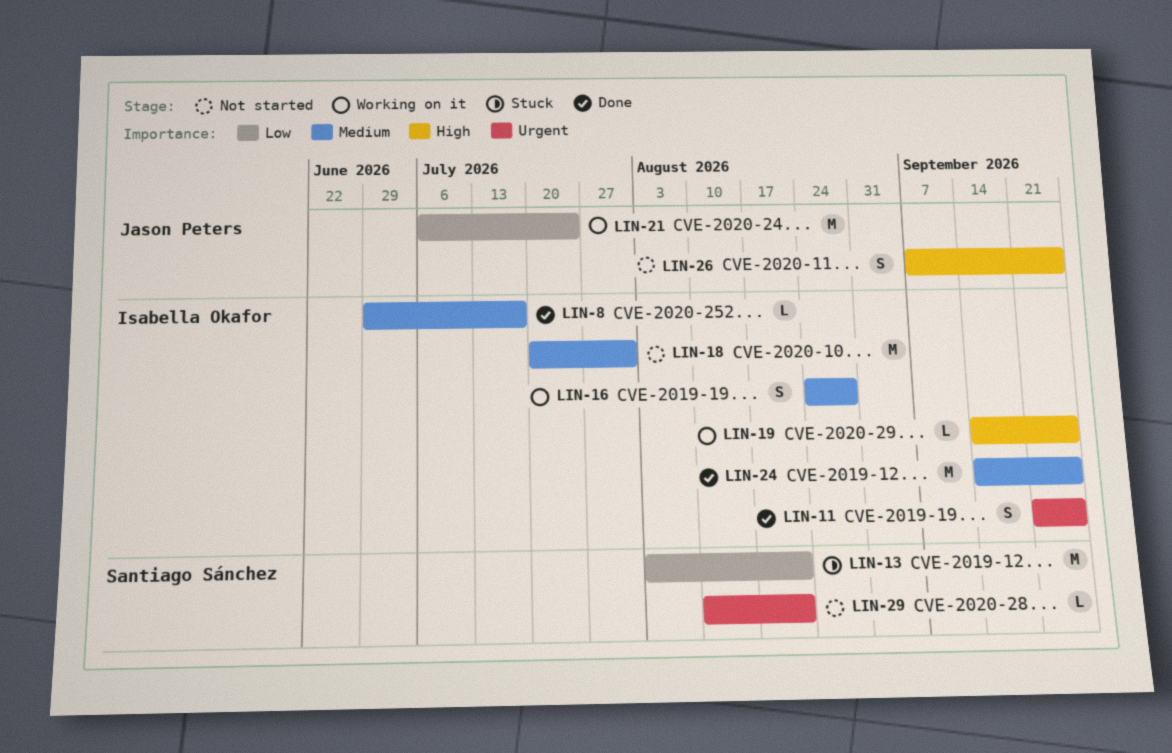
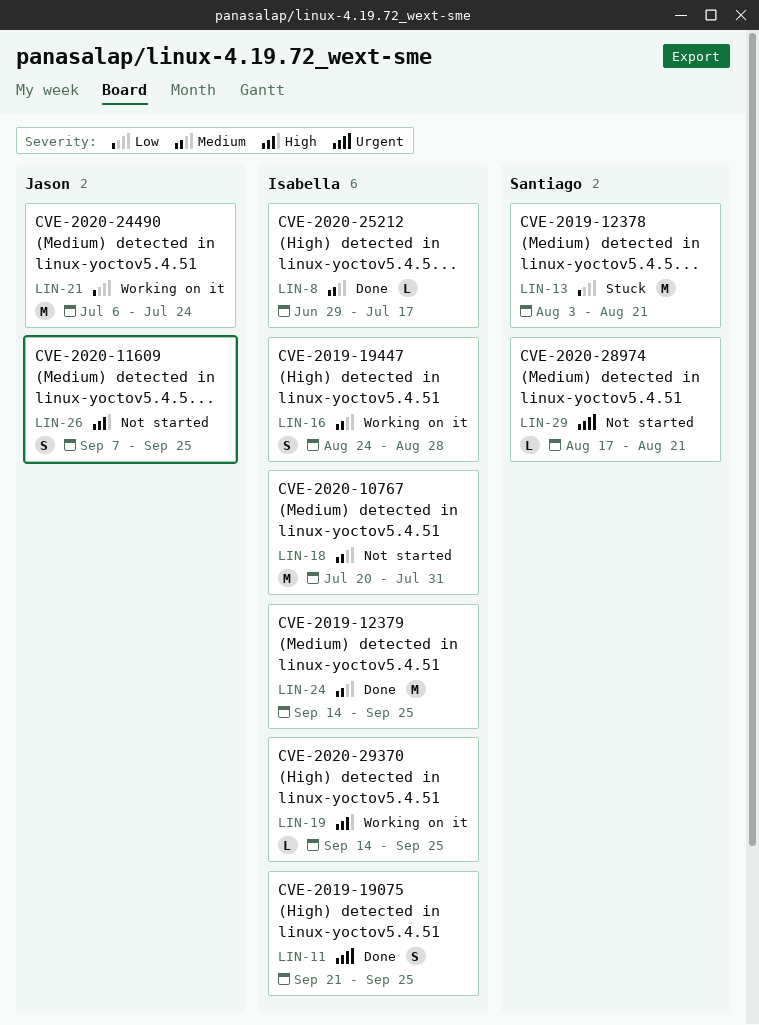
LIN-29, start: Aug 10 -> Aug 17

